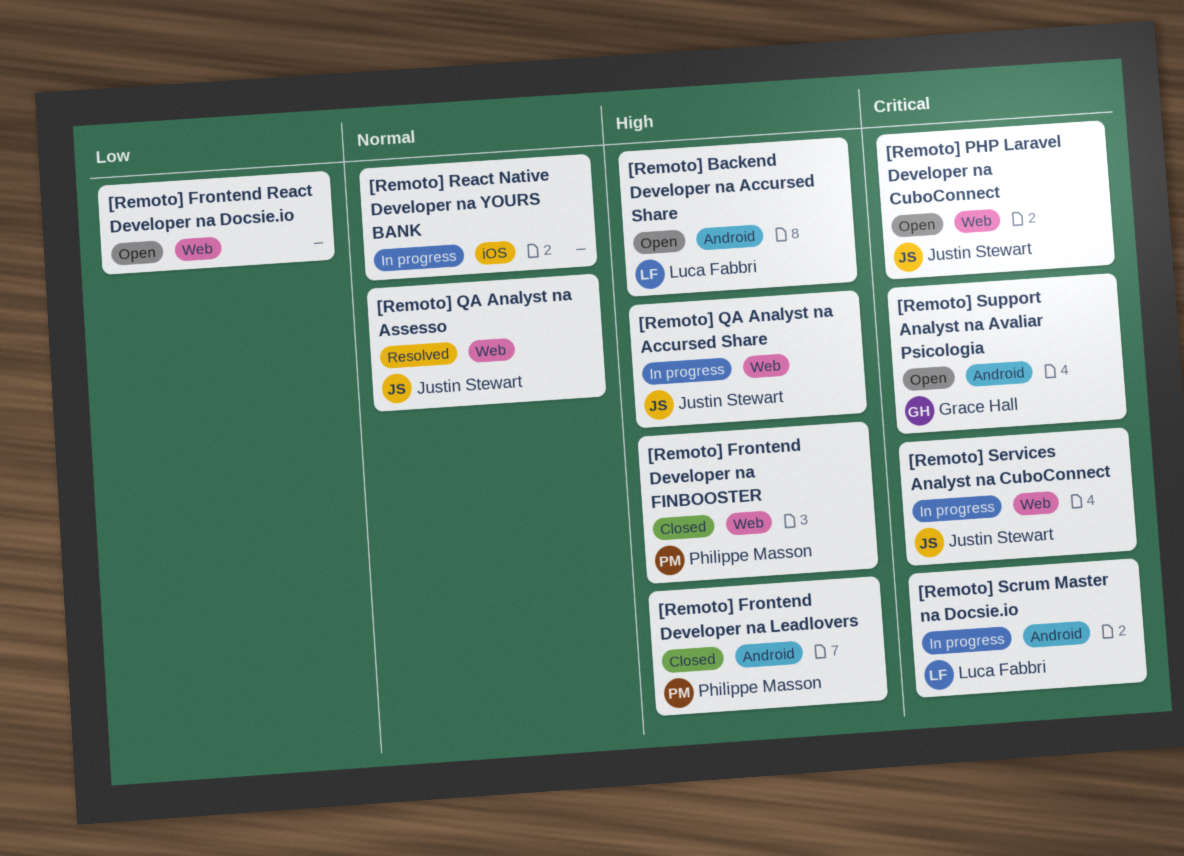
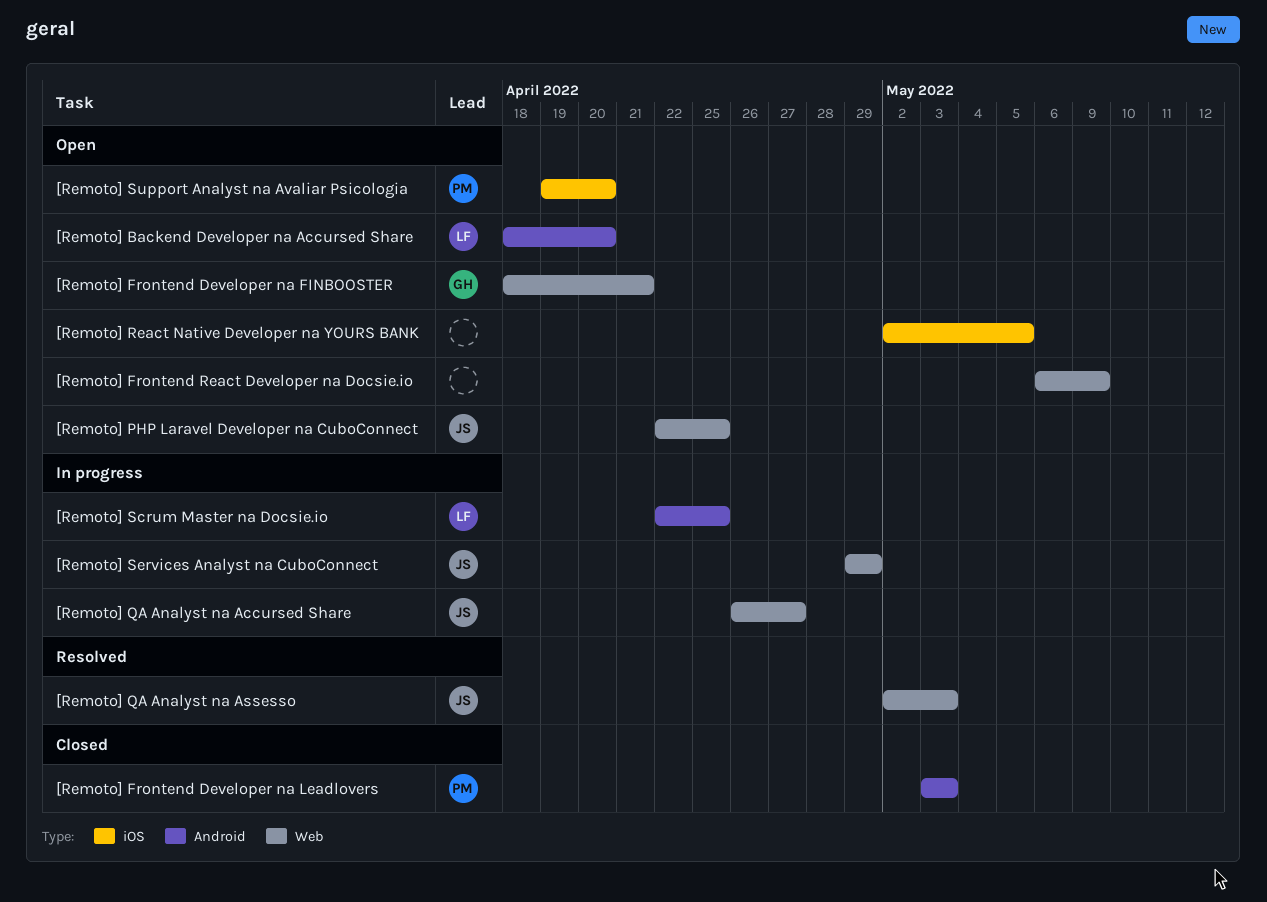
[Remoto] Frontend Developer na FINBOOSTER, status: Closed -> Open
[Remoto] Frontend Developer na FINBOOSTER, owner: Philippe Masson -> Grace Hall
[Remoto] React Native Developer na YOURS BANK, status: In progress -> Open
[Remoto] Support Analyst na Avaliar Psicologia, owner: Grace Hall -> Philippe Masson
[Remoto] Support Analyst na Avaliar Psicologia, label: Android -> iOS

